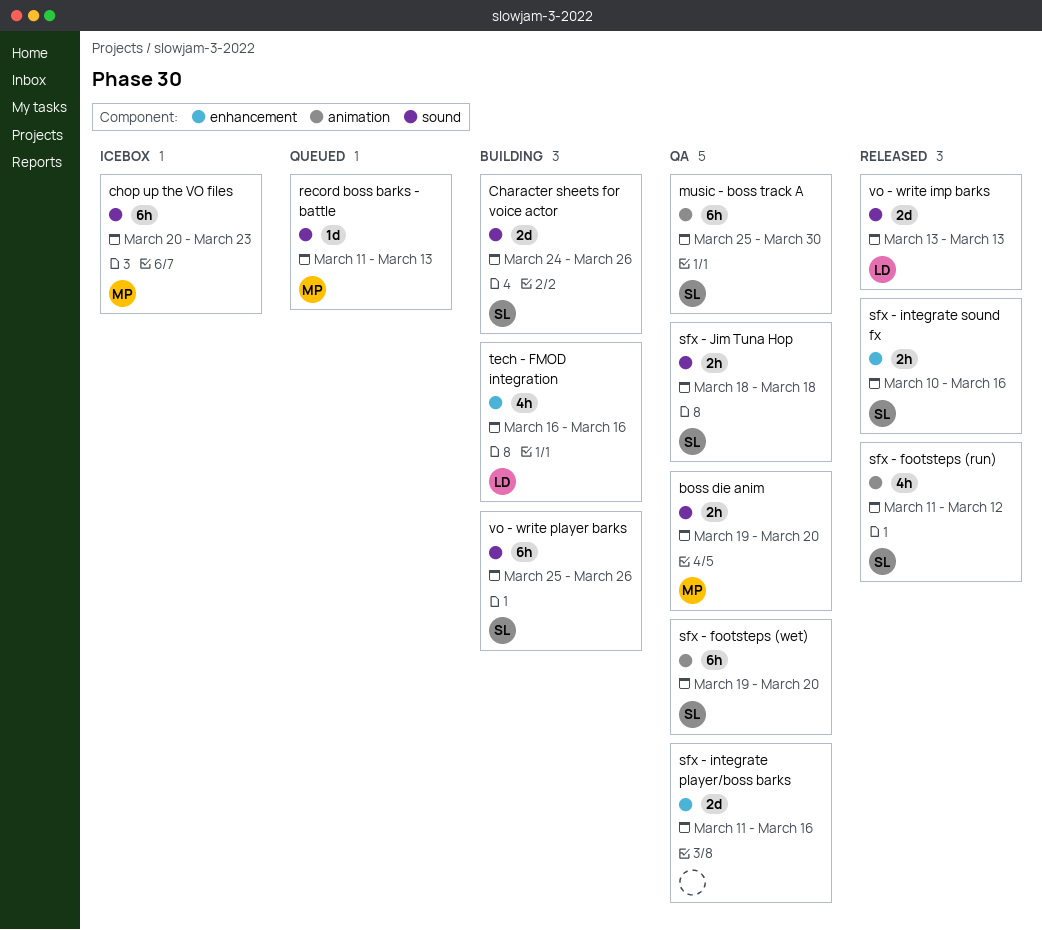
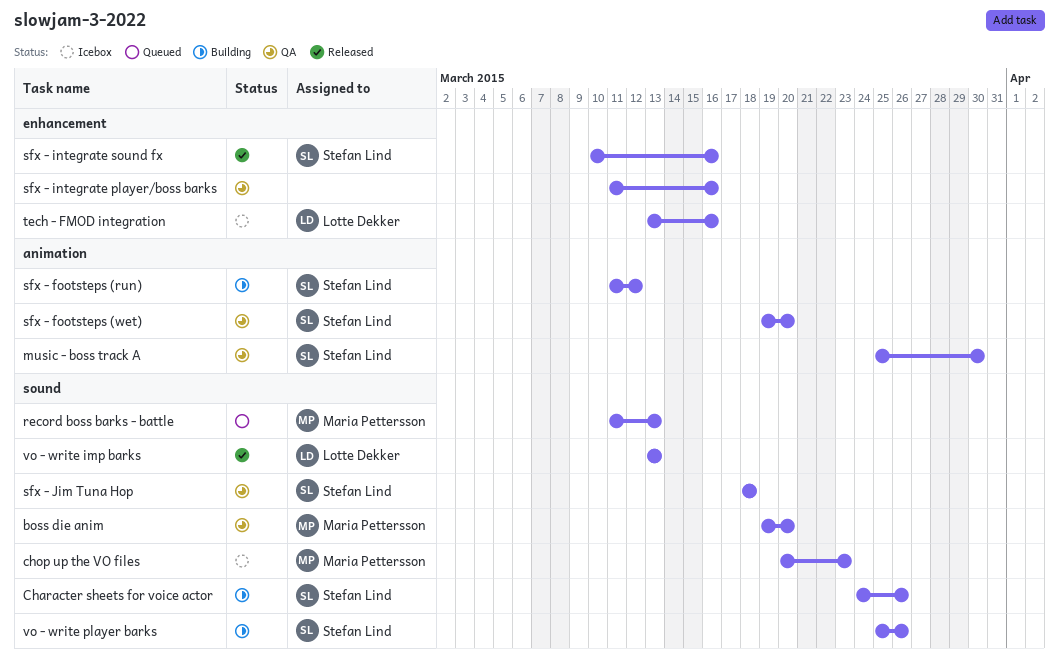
sfx - footsteps (run), status: Released -> Building
tech - FMOD integration, status: Building -> Icebox
tech - FMOD integration, start: Mar 16 -> Mar 13

